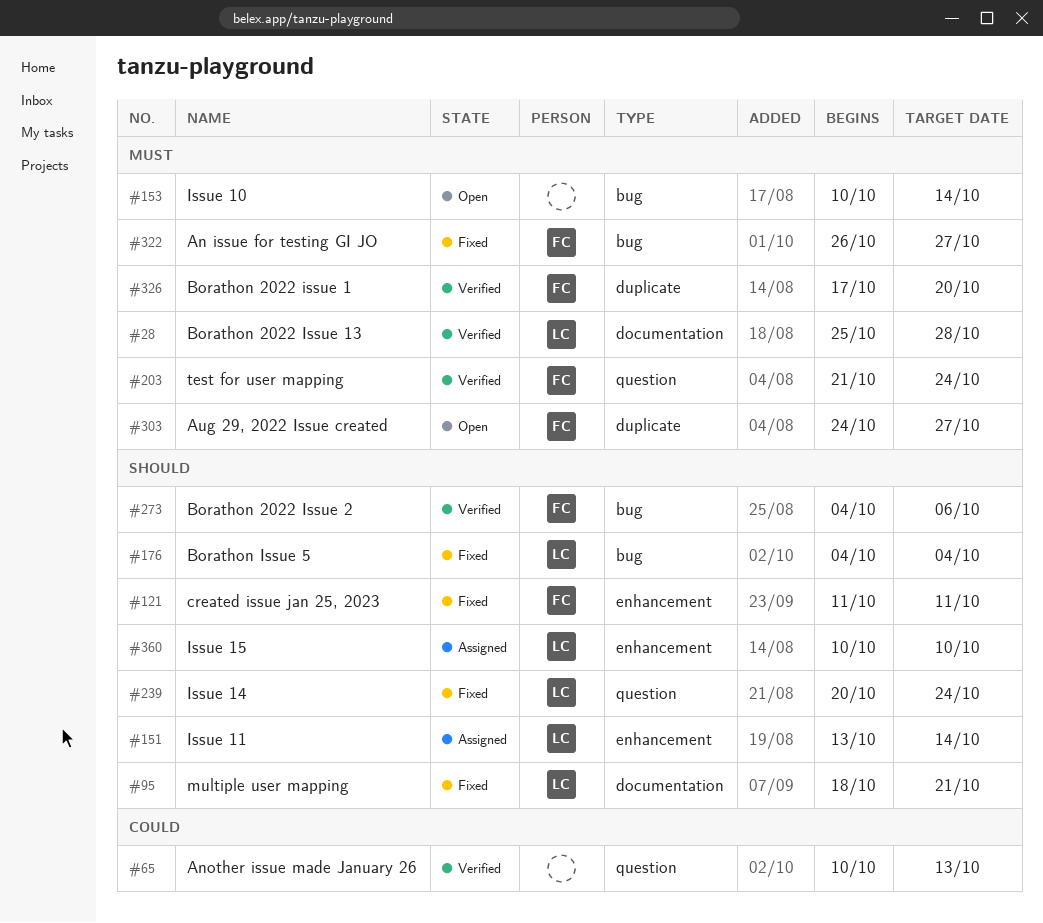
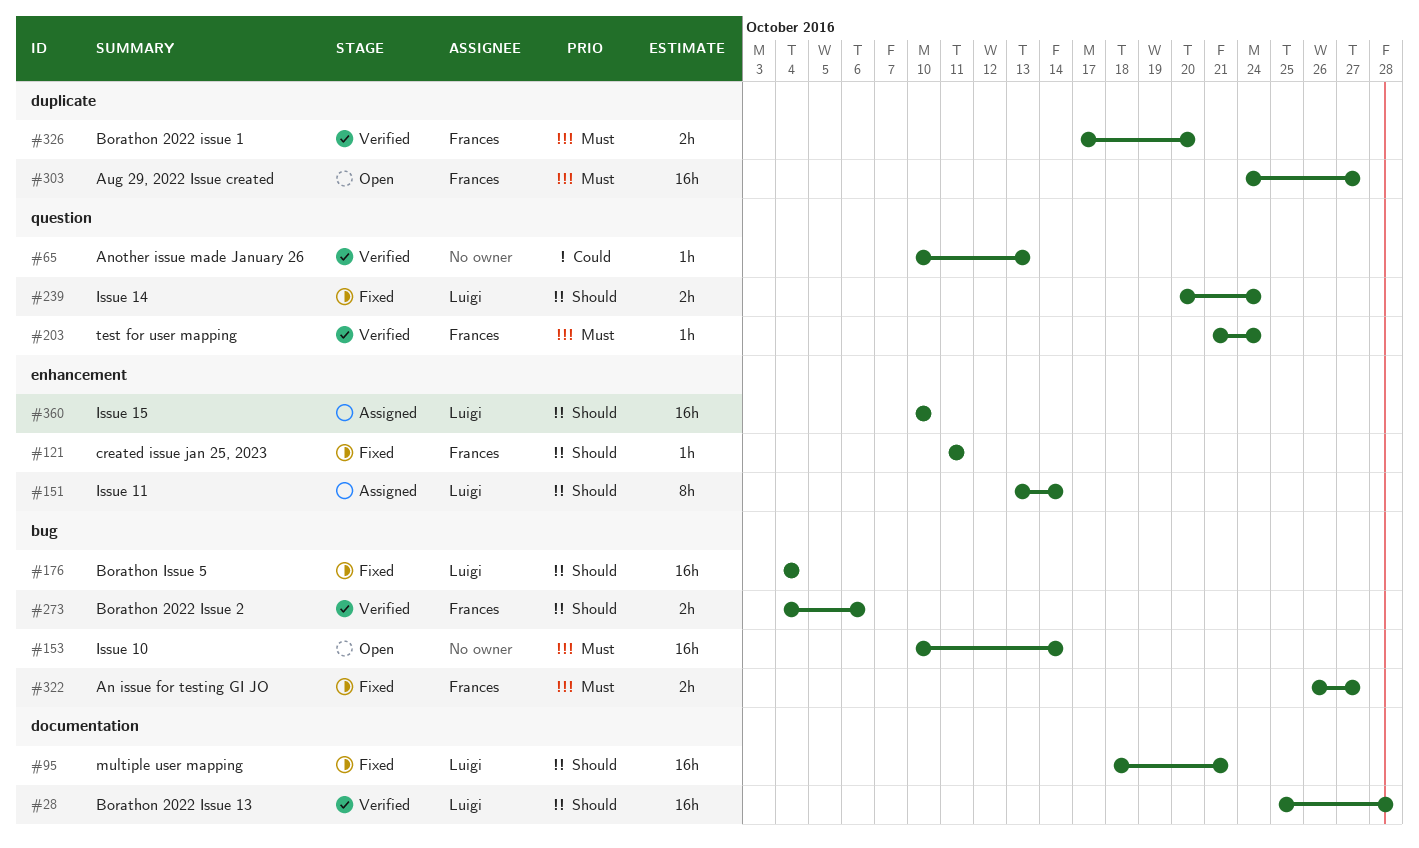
#28, priority: Must -> Should

